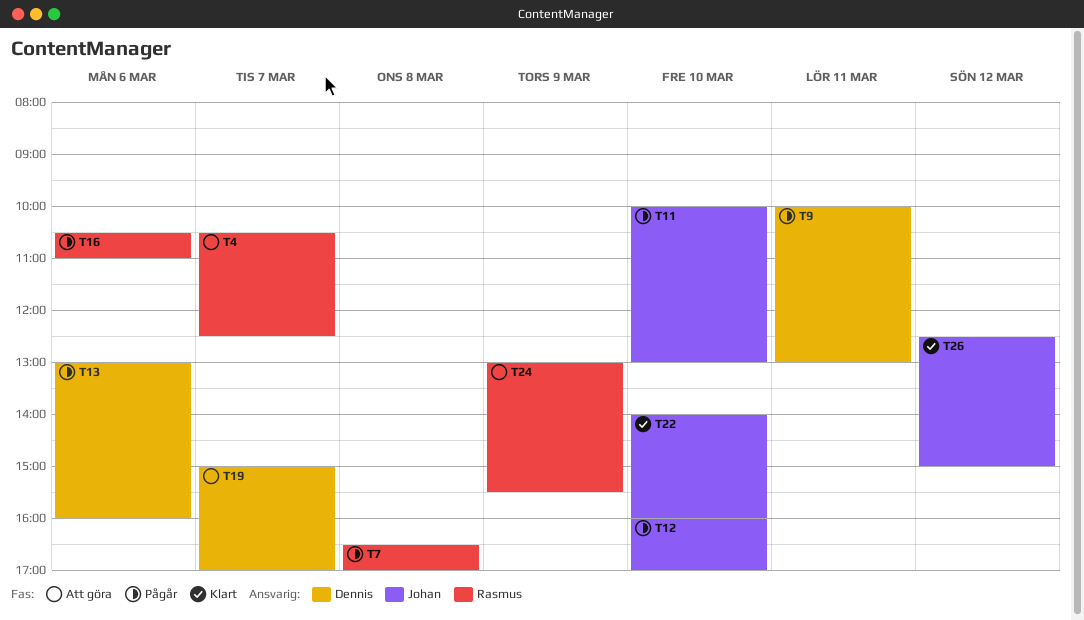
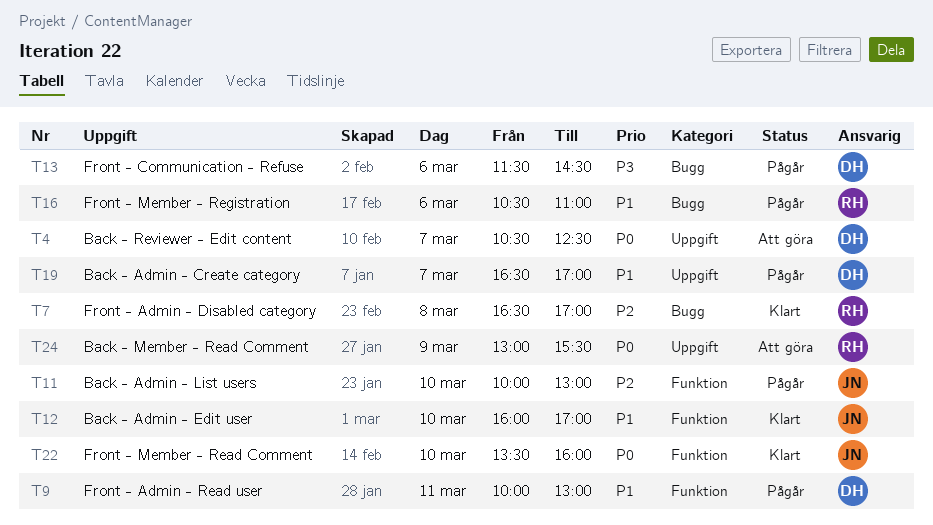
T4, owner: Rasmus -> Dennis
T7, status: Pågår -> Klart
T12, status: Pågår -> Klart
T13, begins: 13:00 -> 11:30
T13, ends: 16:00 -> 14:30
T19, status: Att göra -> Pågår
T19, begins: 15:00 -> 16:30
T22, begins: 14:00 -> 13:30
T26: present -> none

